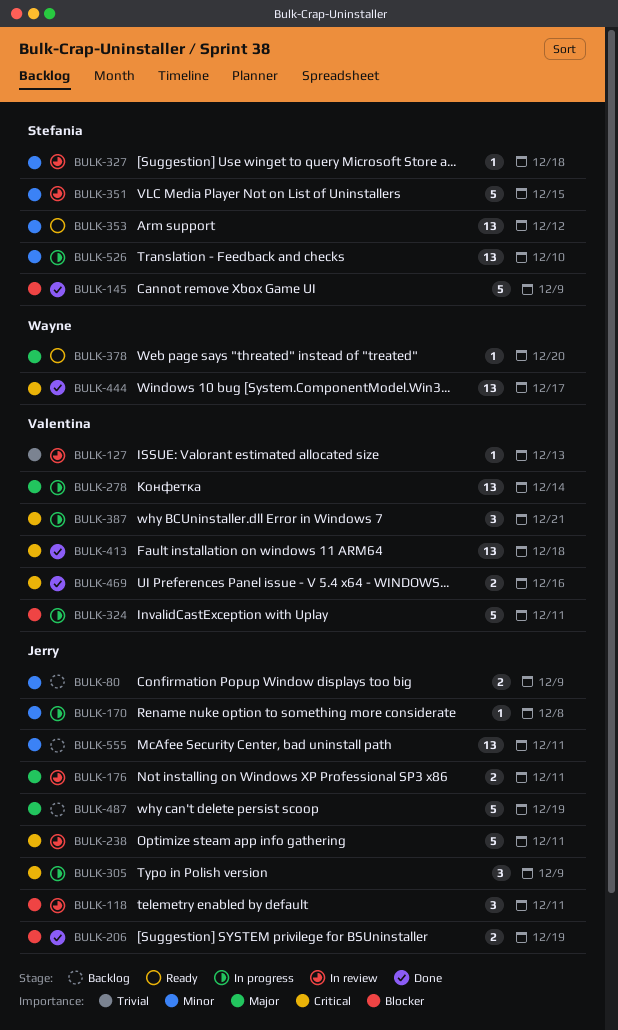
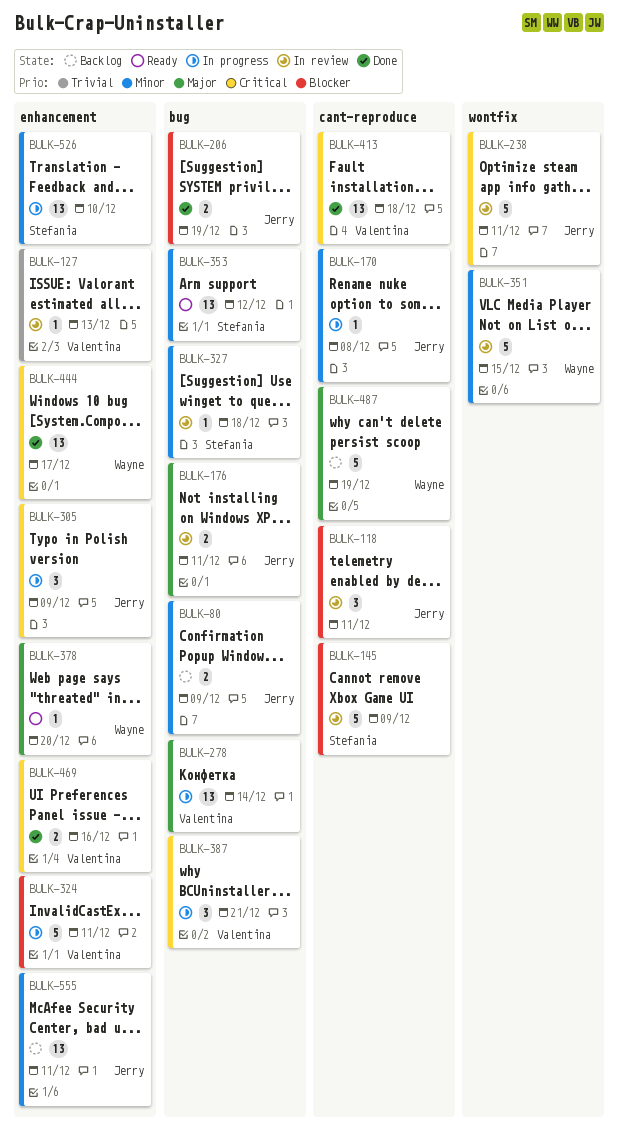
BULK-145, status: Done -> In review
BULK-351, owner: Stefania -> Wayne
BULK-487, owner: Jerry -> Wayne

